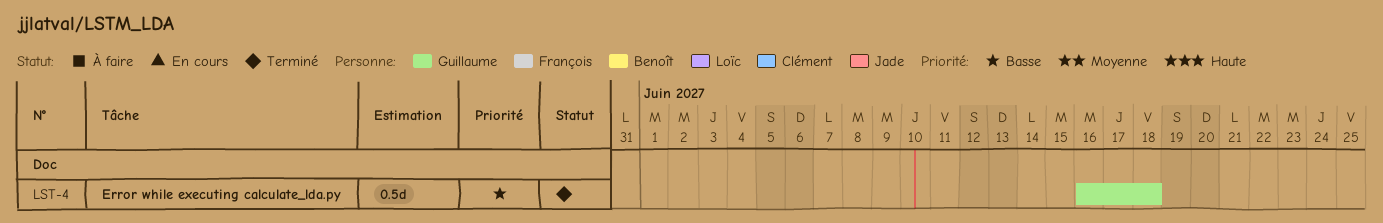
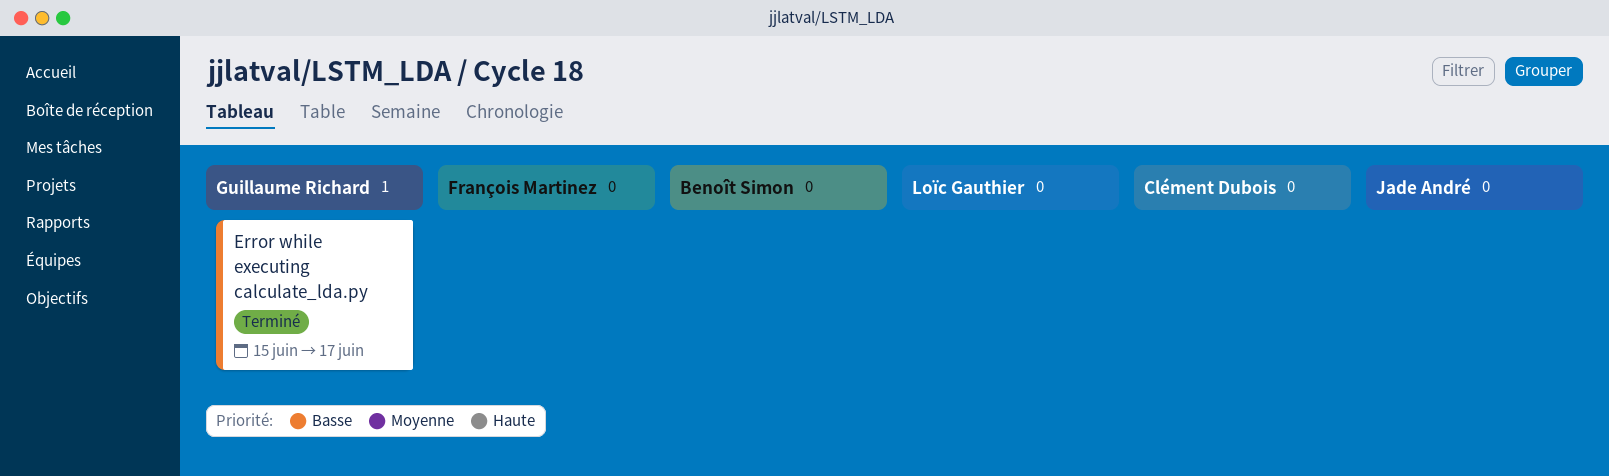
Error while executing calculate_lda.py, start: Jun 16 -> Jun 15
Error while executing calculate_lda.py, due: Jun 18 -> Jun 17

